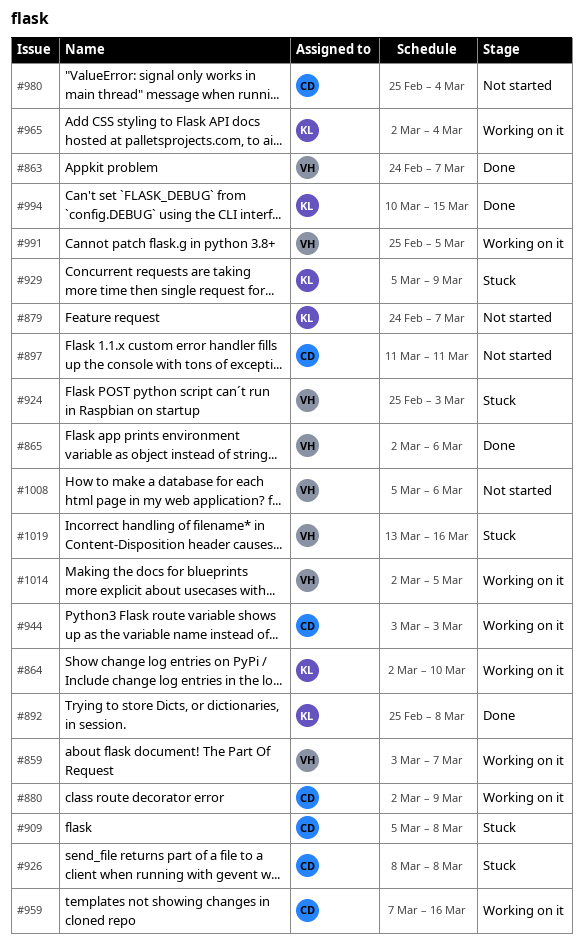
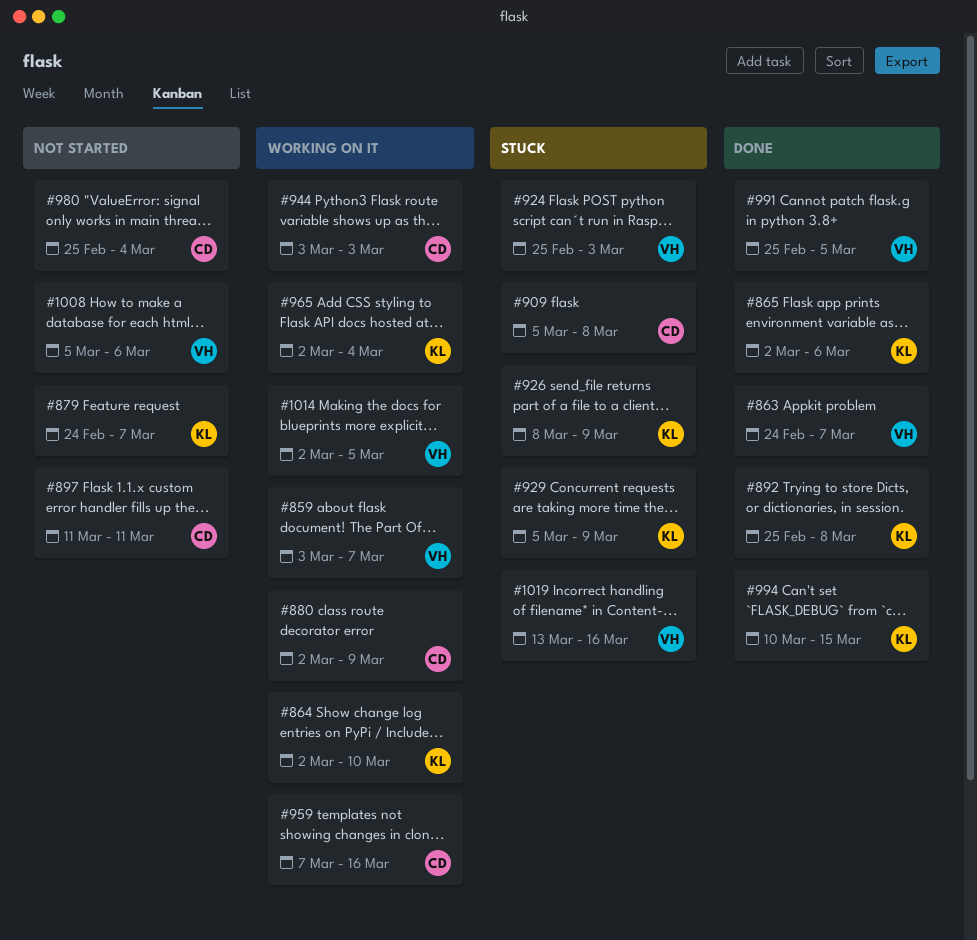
#865, owner: VH -> KL
#926, owner: CD -> KL
#926, due: Mar 8 -> Mar 9
#991, status: Working on it -> Done

